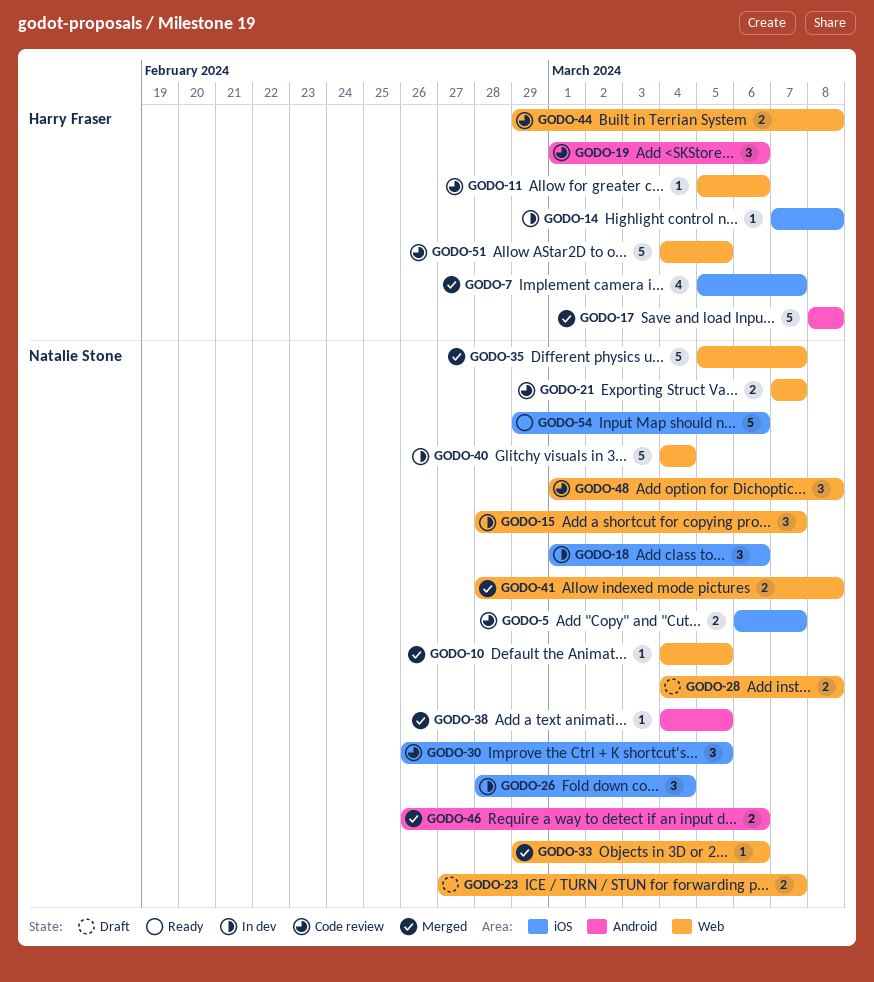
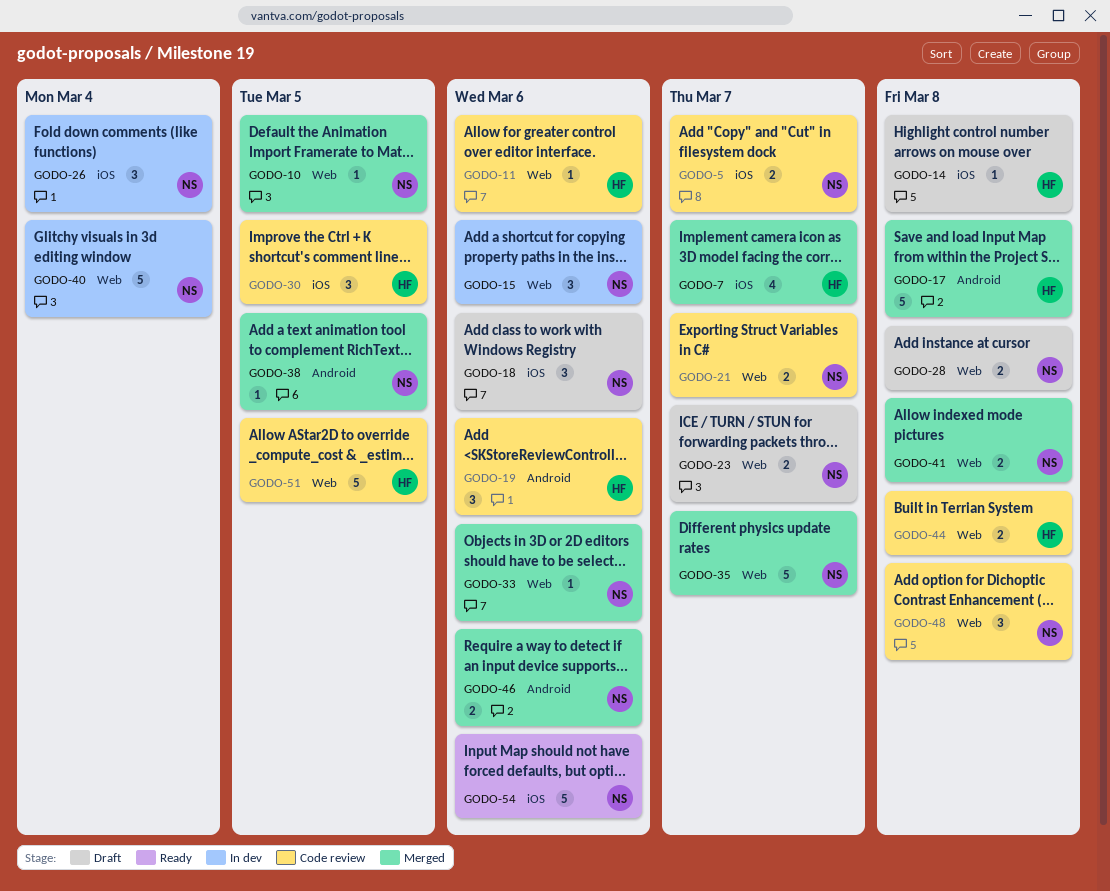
GODO-14, status: In dev -> Draft
GODO-15, due: Mar 7 -> Mar 6
GODO-18, status: In dev -> Draft
GODO-30, owner: Natalie Stone -> Harry Fraser

